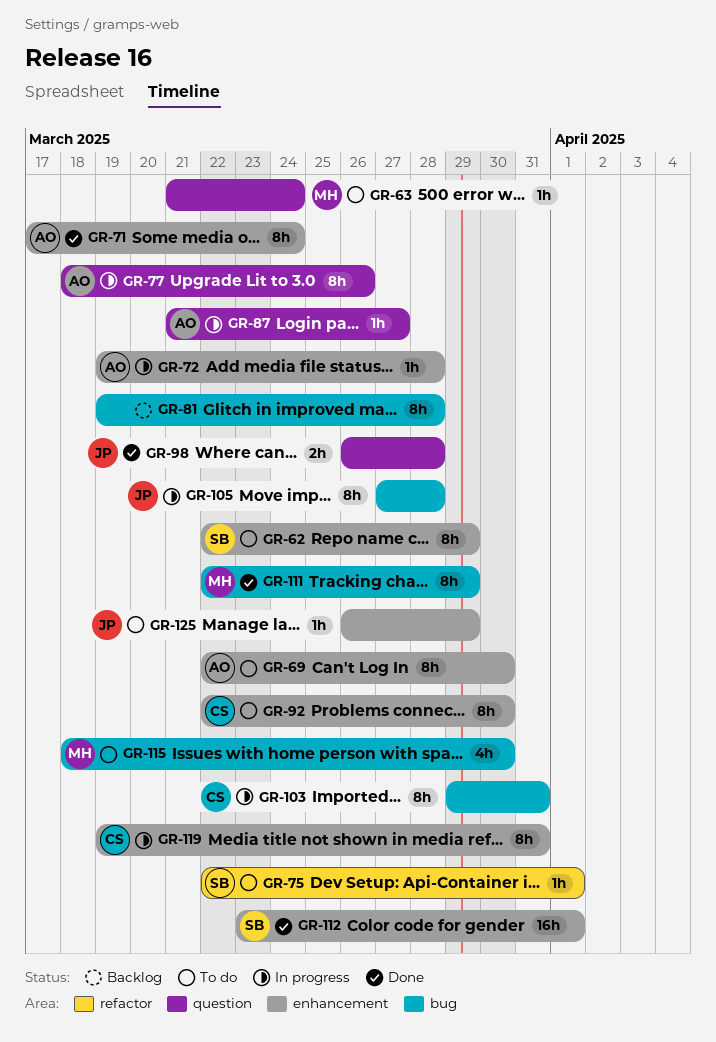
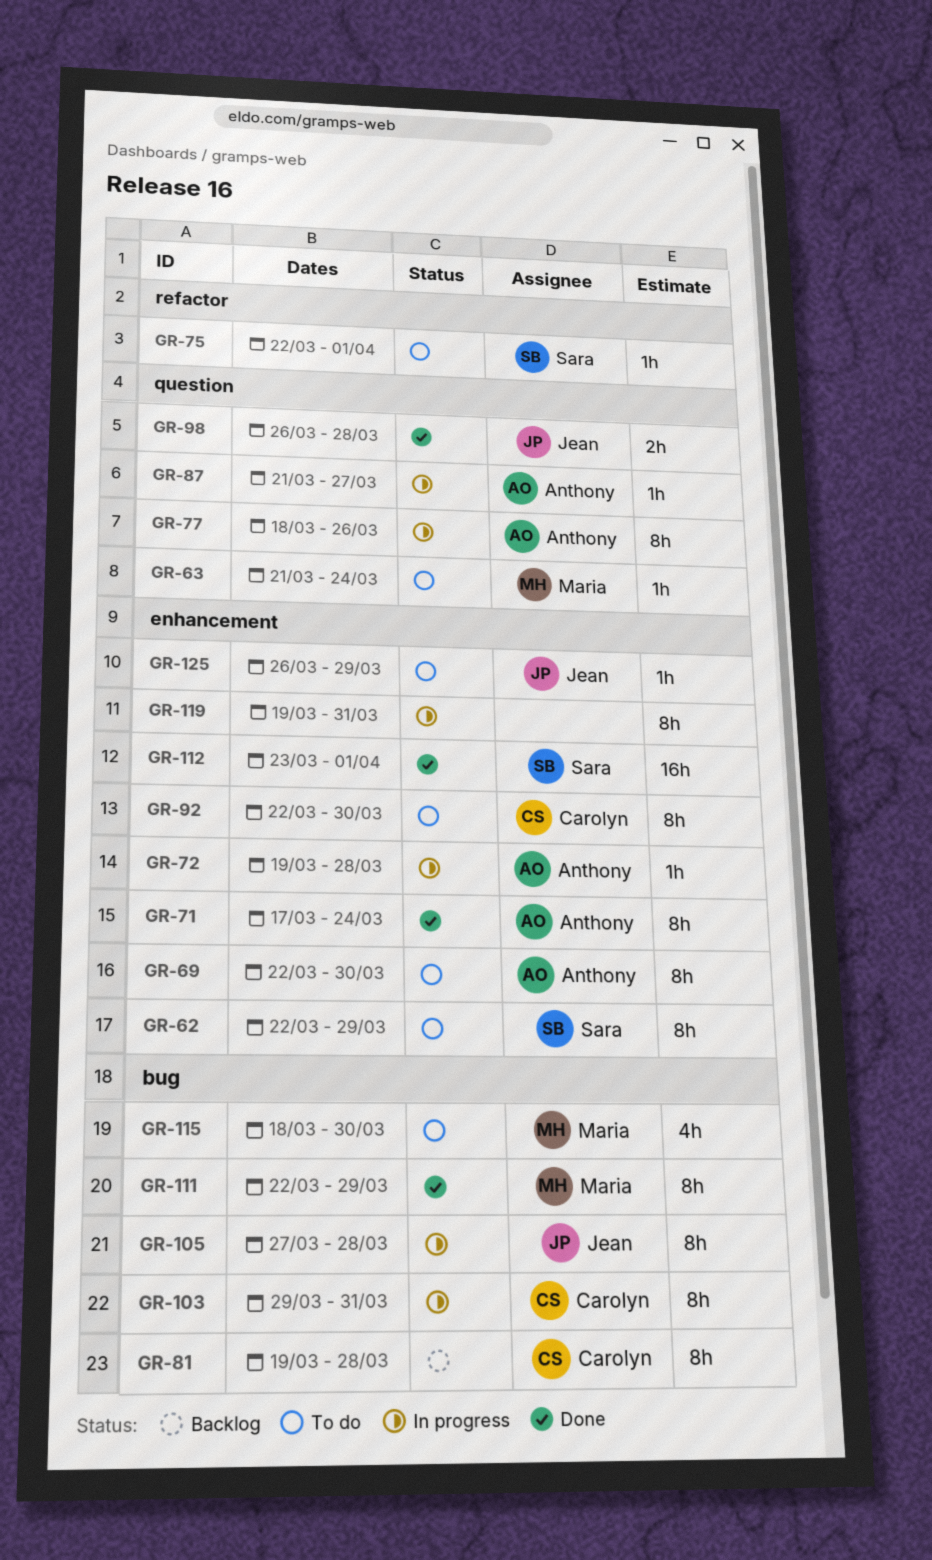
GR-81, owner: none -> Carolyn
GR-119, owner: Carolyn -> none

